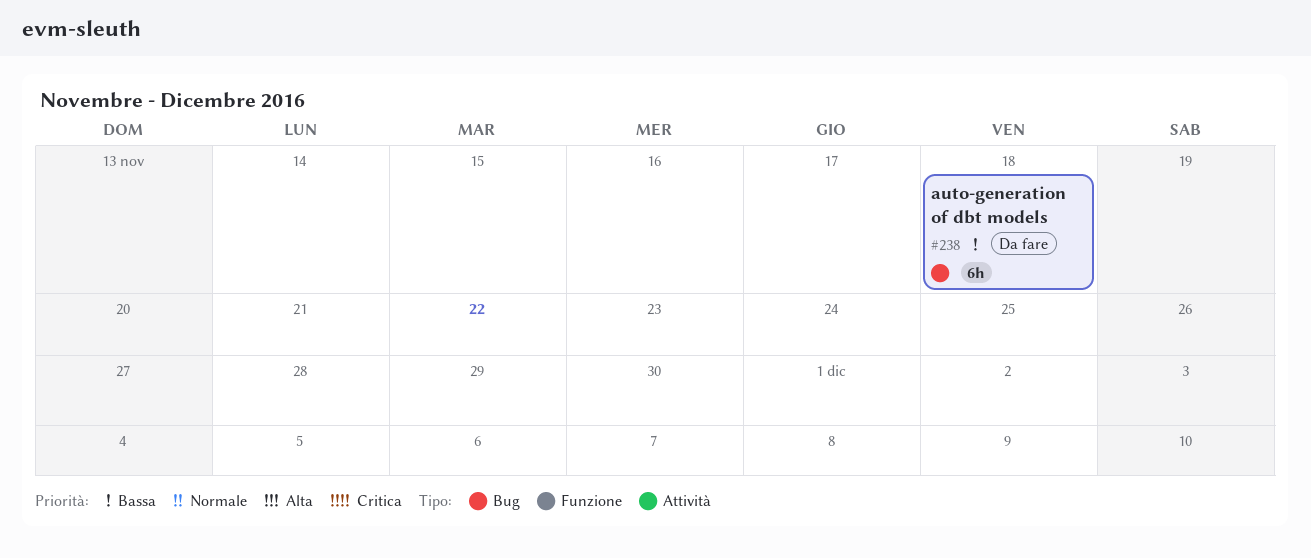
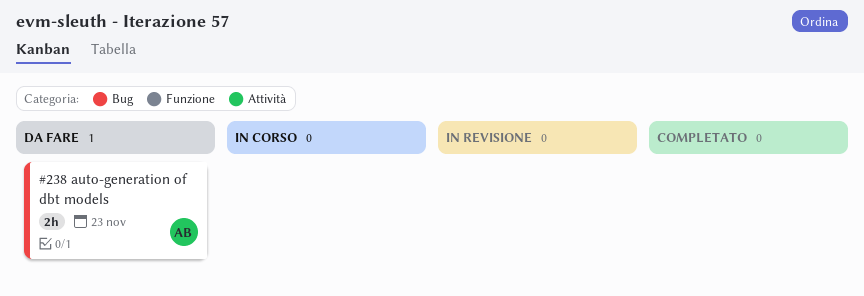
#238, estimate: 6h -> 2h
#238, due: Nov 18 -> Nov 23

